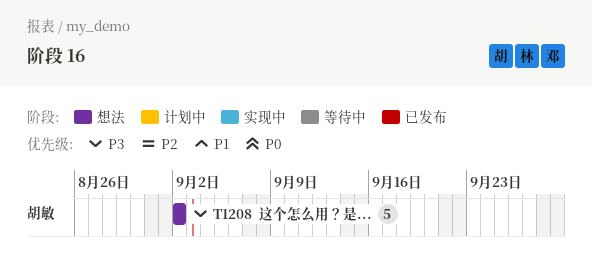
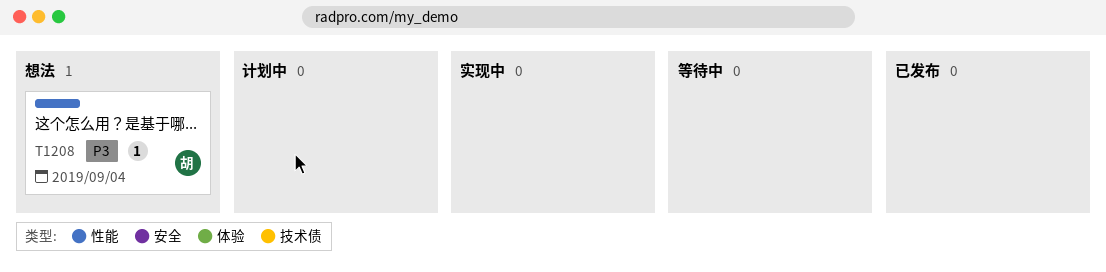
T1208, estimate: 5 -> 1
T1208, due: Sep 2 -> Sep 4

